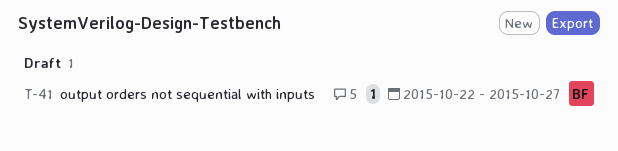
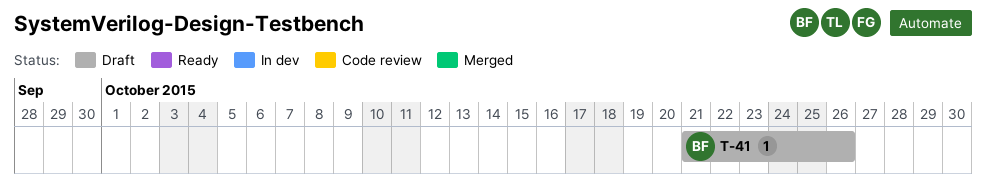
T-41, start: Oct 22 -> Oct 21
T-41, due: Oct 27 -> Oct 26

